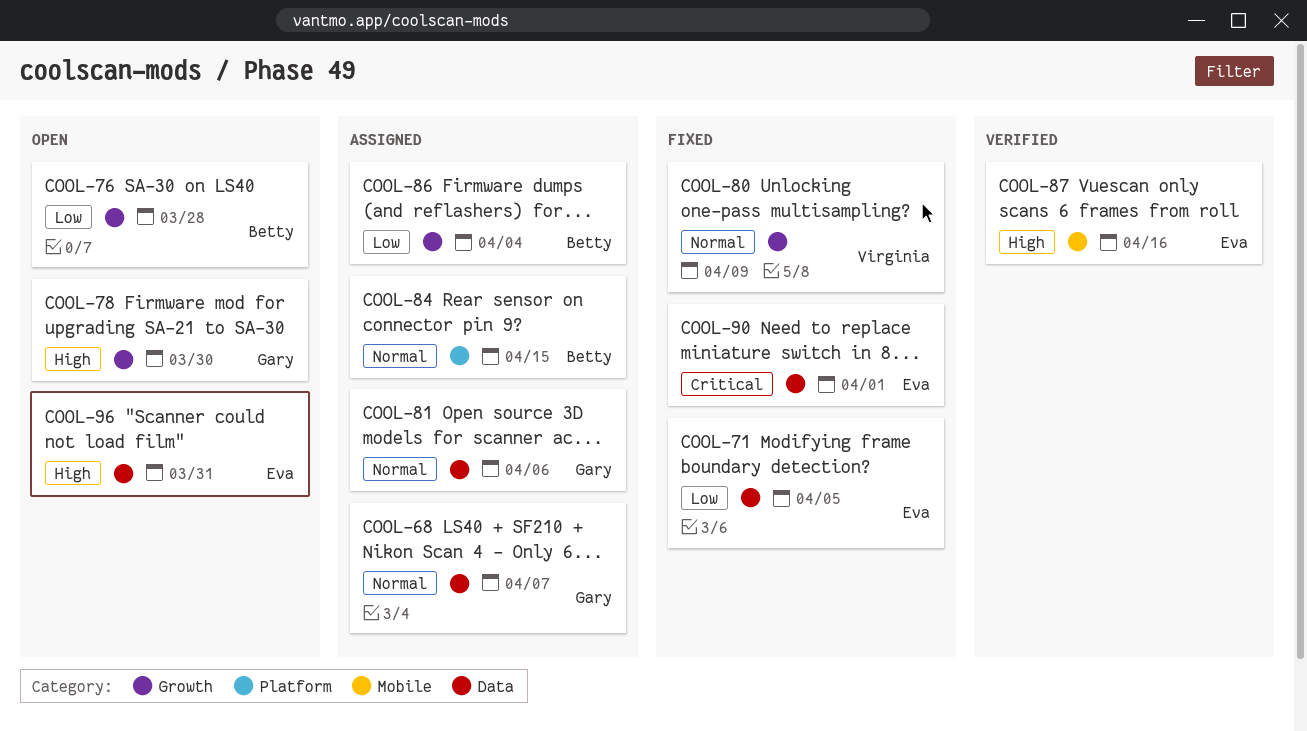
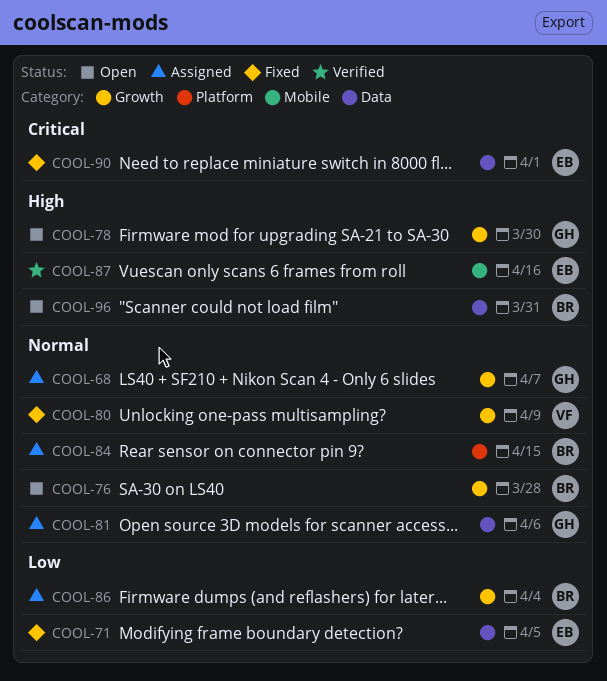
COOL-68, label: Data -> Growth
COOL-76, priority: Low -> Normal
COOL-96, owner: Eva -> Betty

